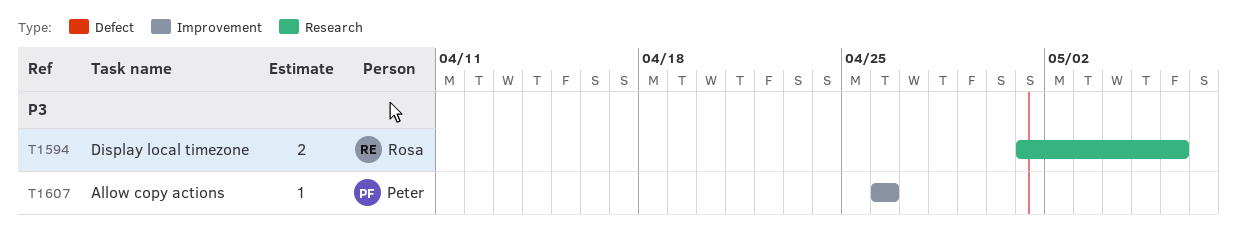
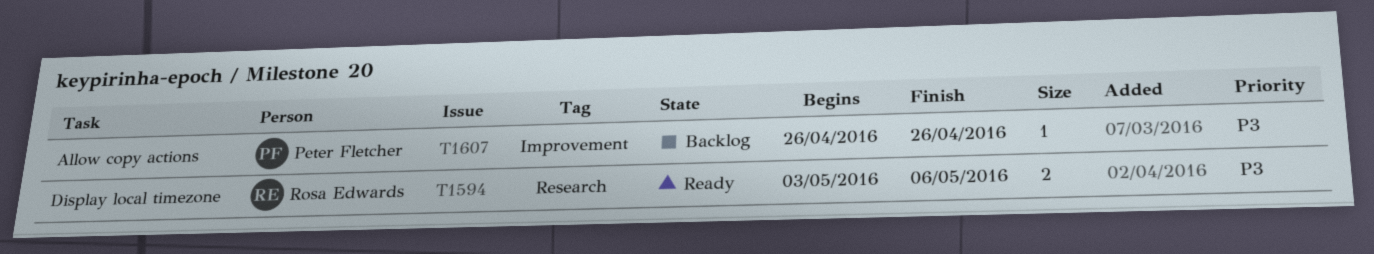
T1594, start: May 1 -> May 3

